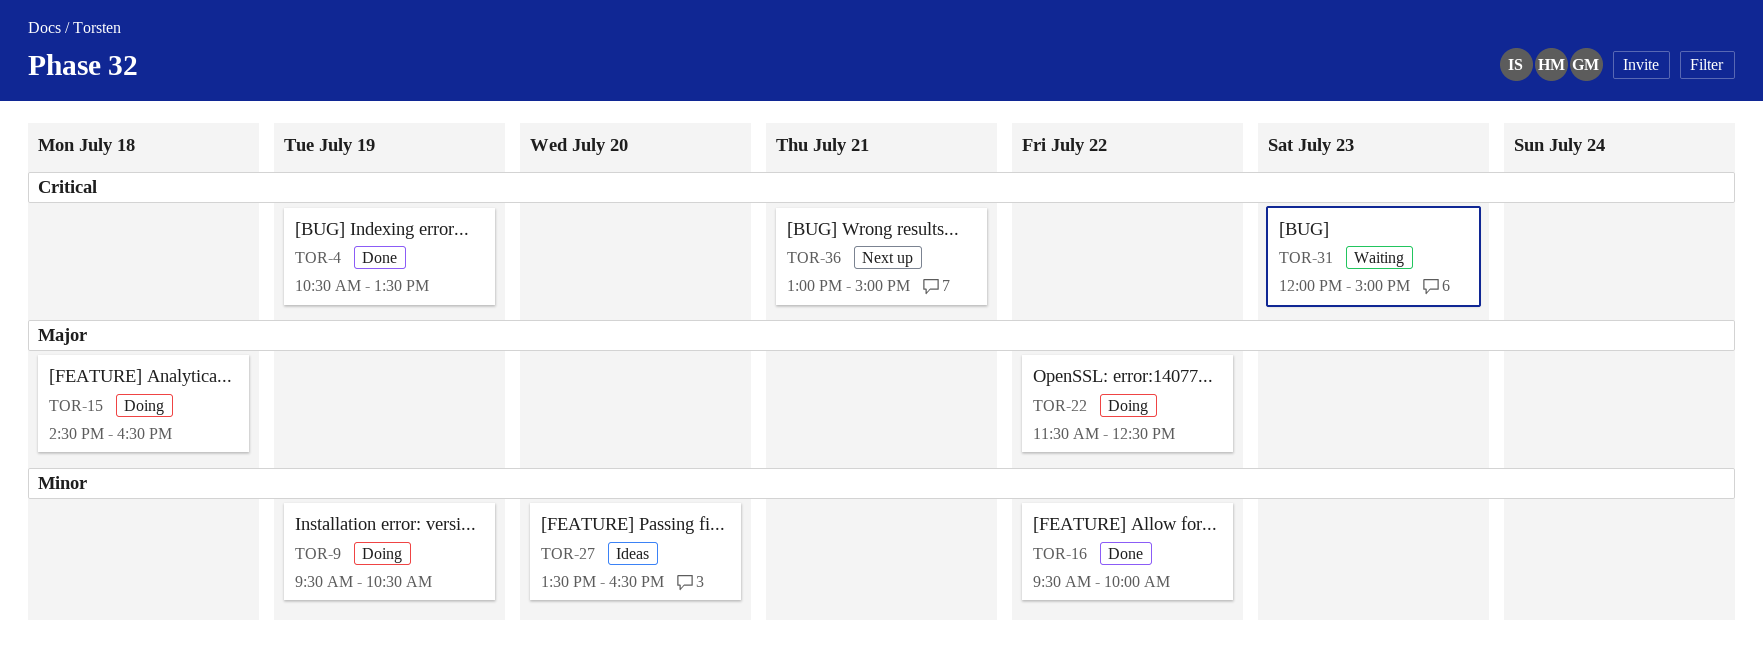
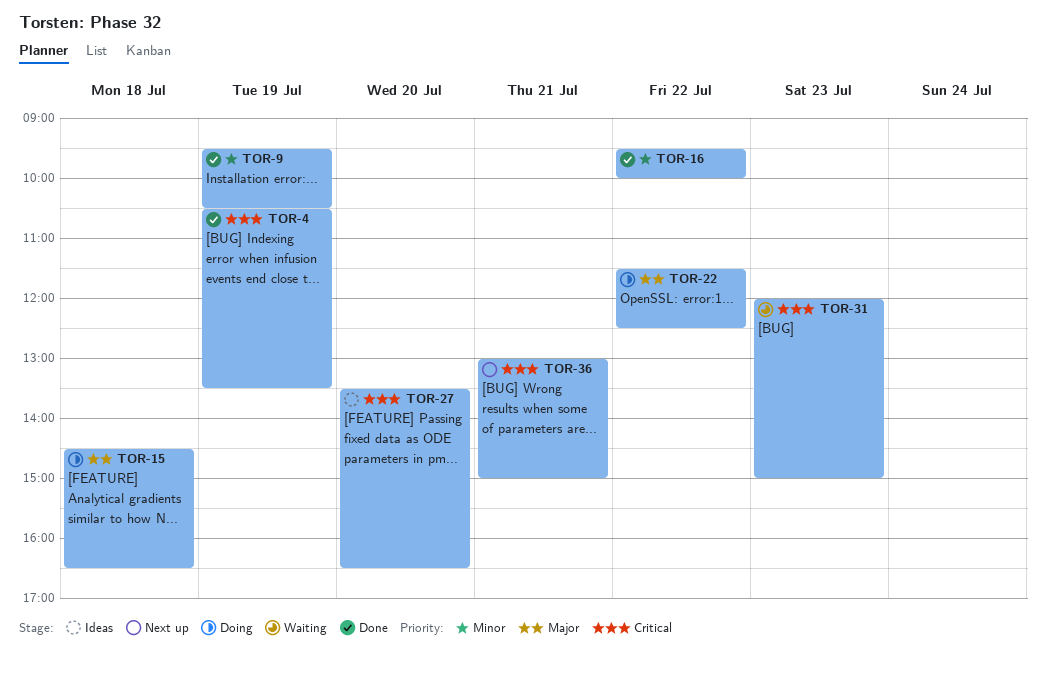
TOR-9, status: Doing -> Done
TOR-27, priority: Minor -> Critical

